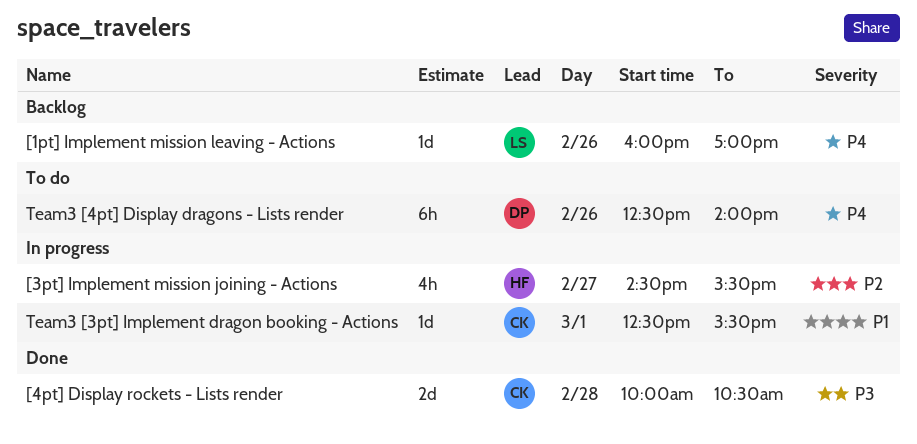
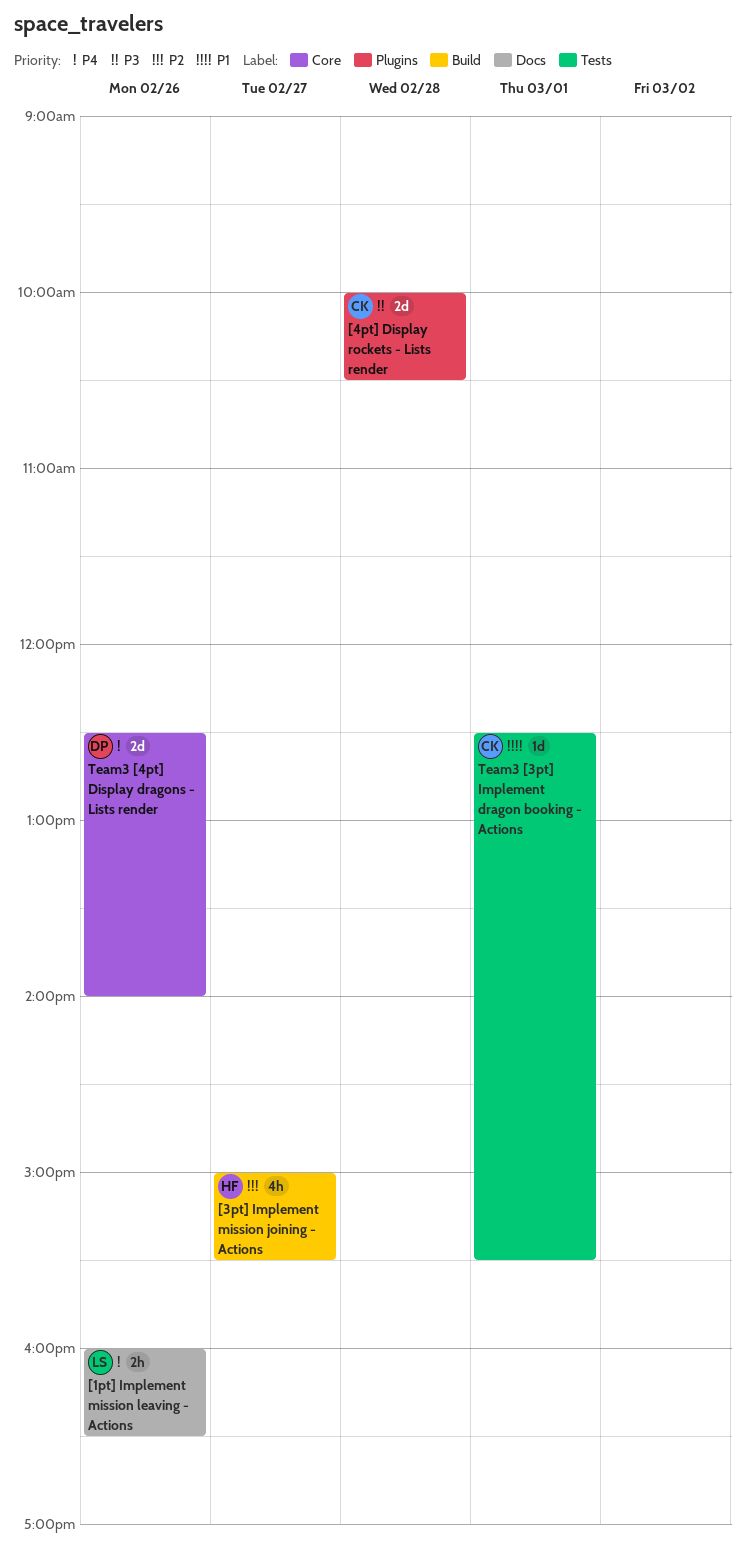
[1pt] Implement mission leaving - Actions, estimate: 1d -> 2h
[1pt] Implement mission leaving - Actions, ends: 17:00 -> 16:30
[3pt] Implement mission joining - Actions, begins: 14:30 -> 15:00
Team3 [4pt] Display dragons - Lists render, estimate: 6h -> 2d

